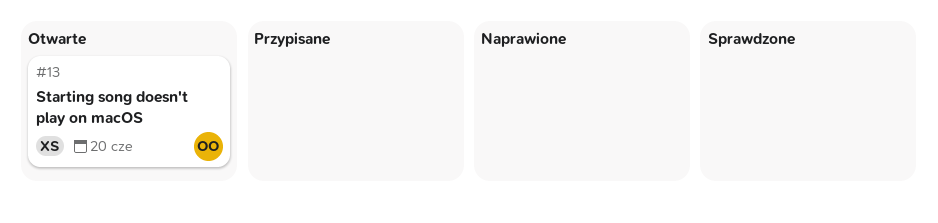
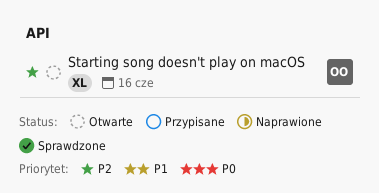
Starting song doesn't play on macOS, estimate: XS -> XL
Starting song doesn't play on macOS, due: Jun 20 -> Jun 16

